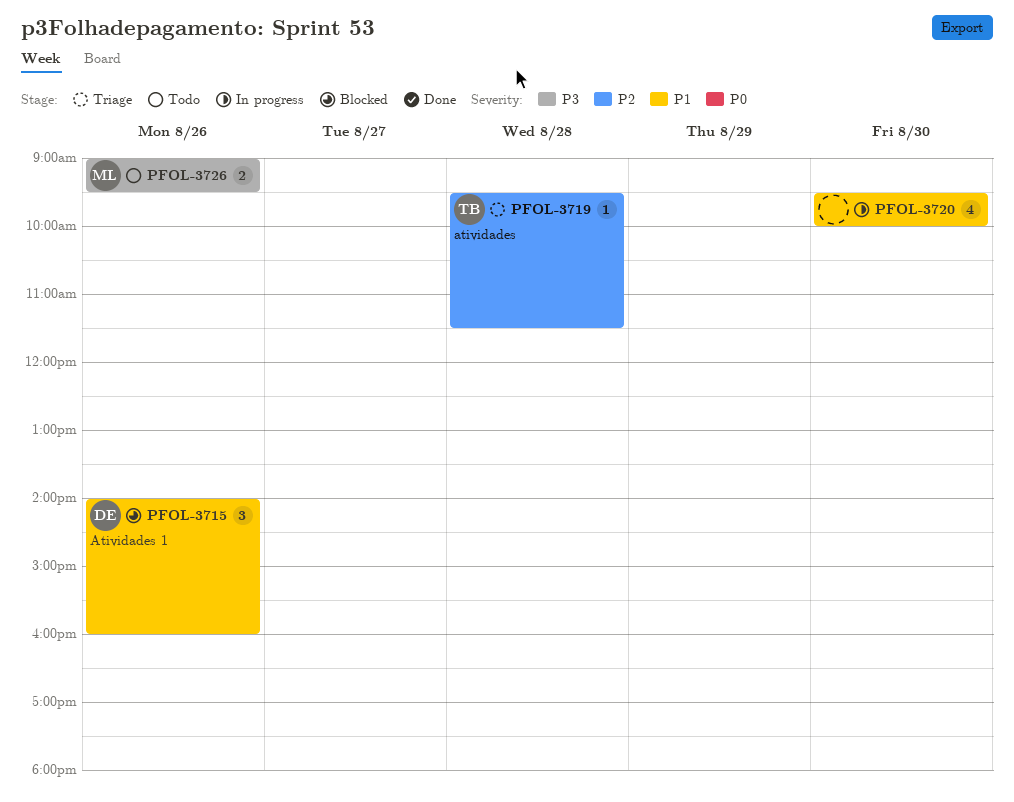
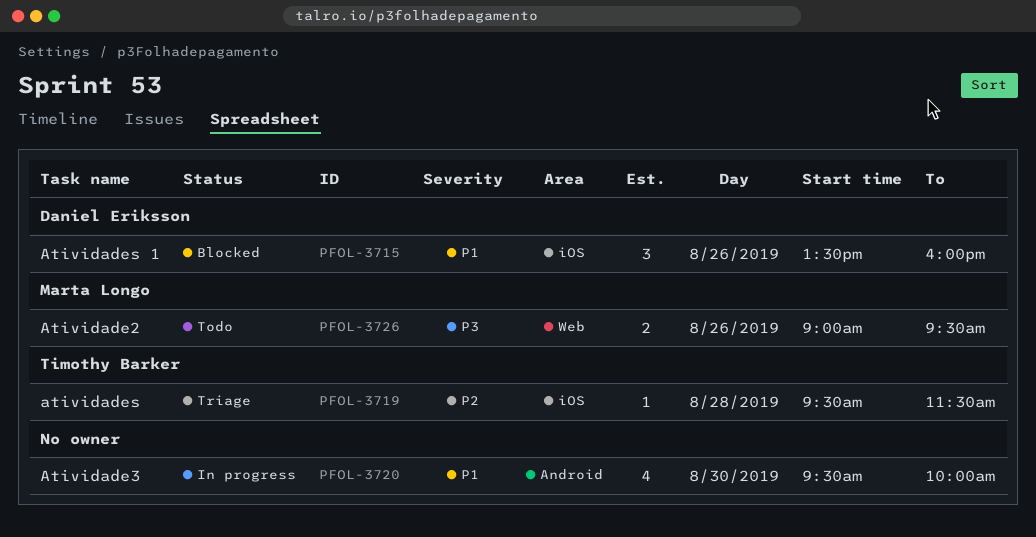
PFOL-3715, begins: 14:00 -> 13:30

